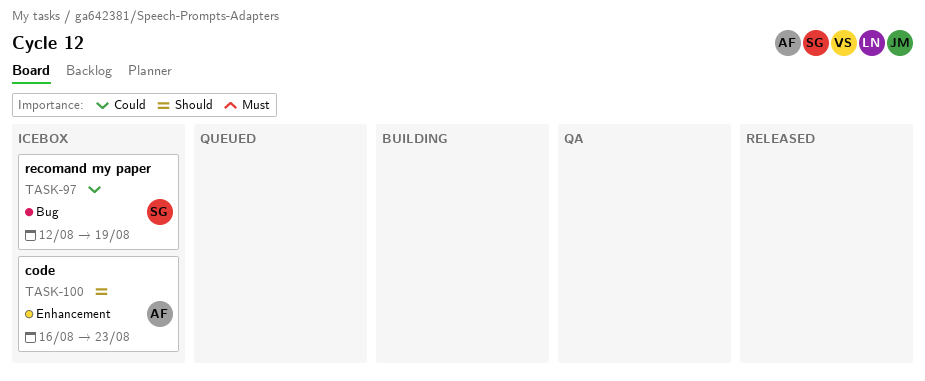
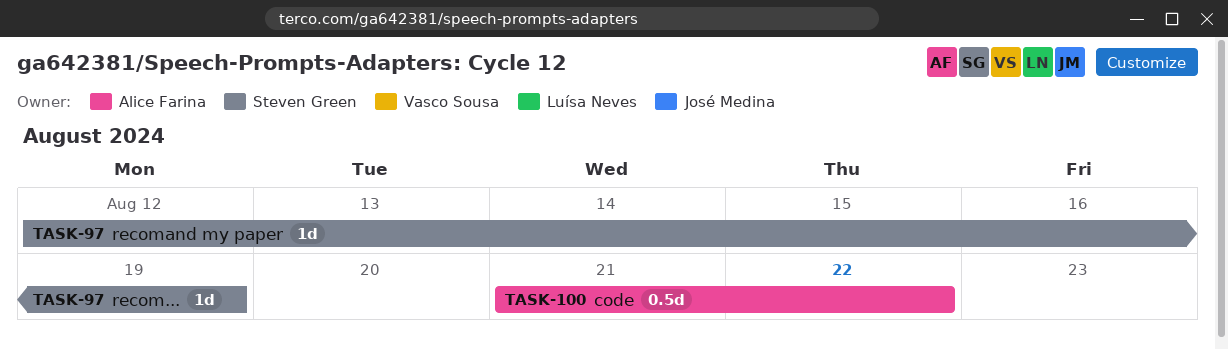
TASK-100, start: Aug 16 -> Aug 21
TASK-100, due: Aug 23 -> Aug 22

